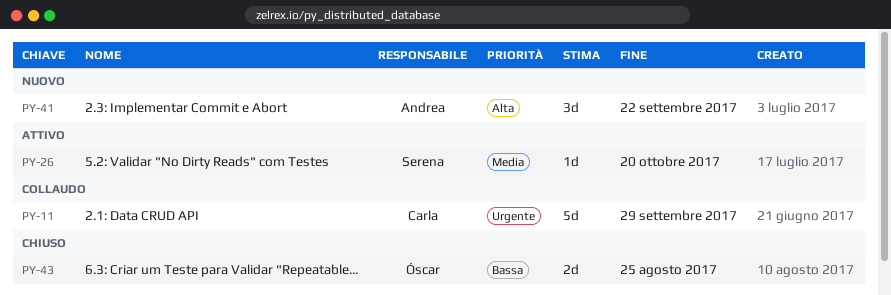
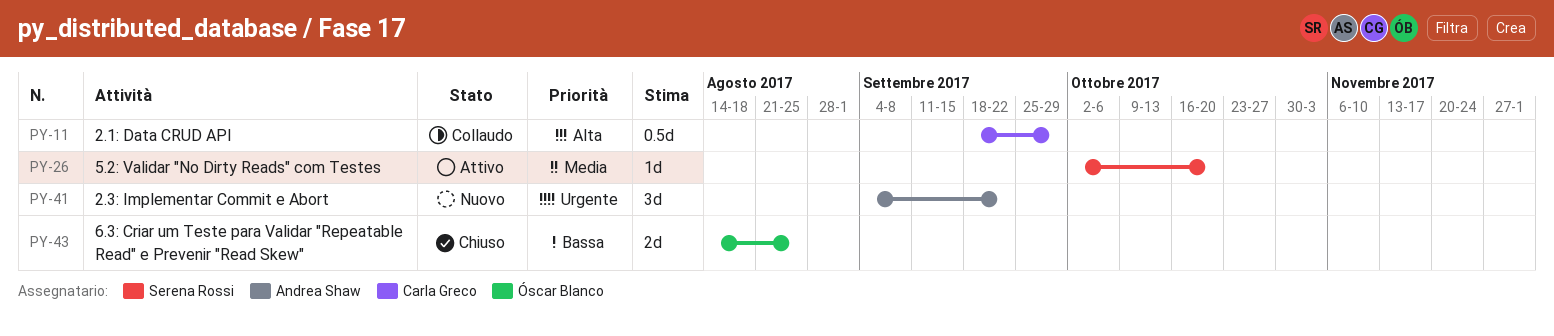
PY-11, priority: Urgente -> Alta
PY-11, estimate: 5d -> 0.5d
PY-41, priority: Alta -> Urgente

